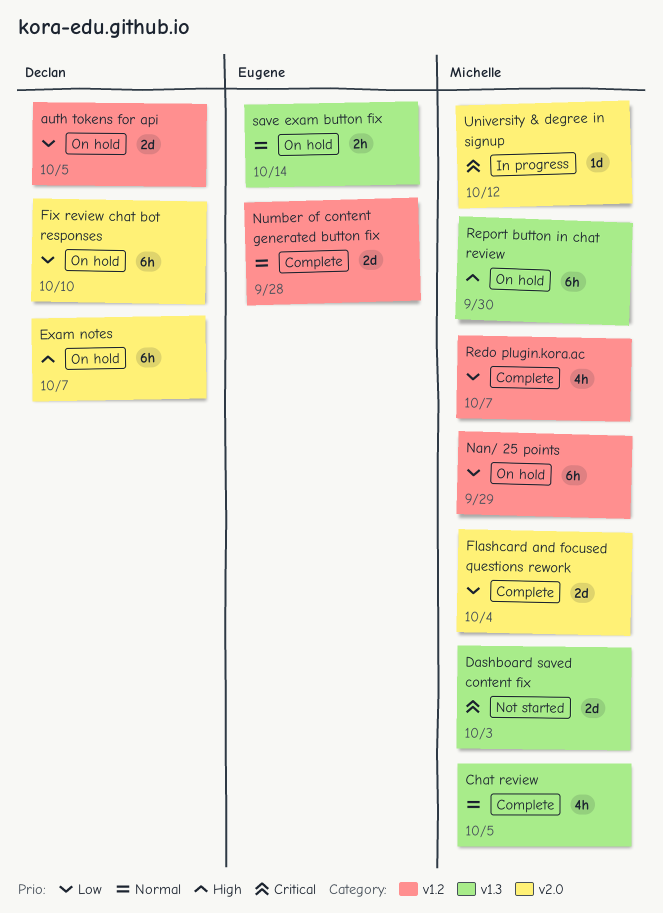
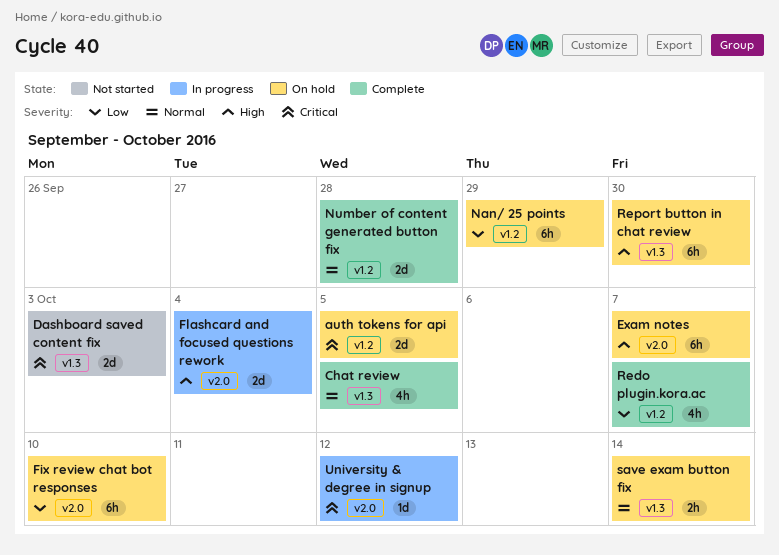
auth tokens for api, priority: Low -> Critical
Flashcard and focused questions rework, status: Complete -> In progress
Flashcard and focused questions rework, priority: Low -> High

